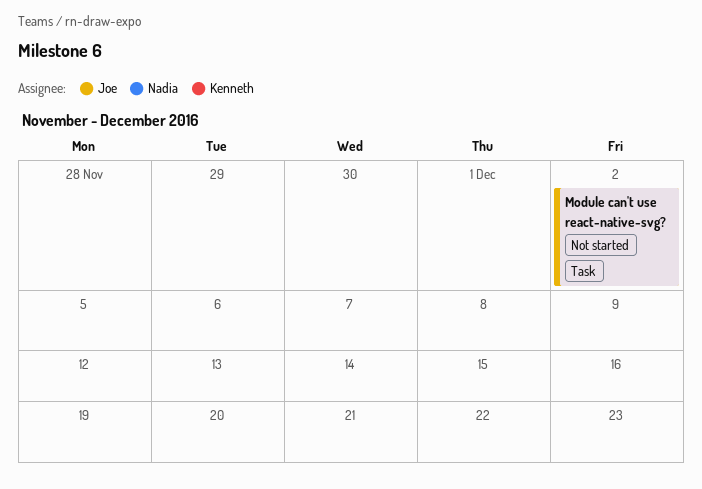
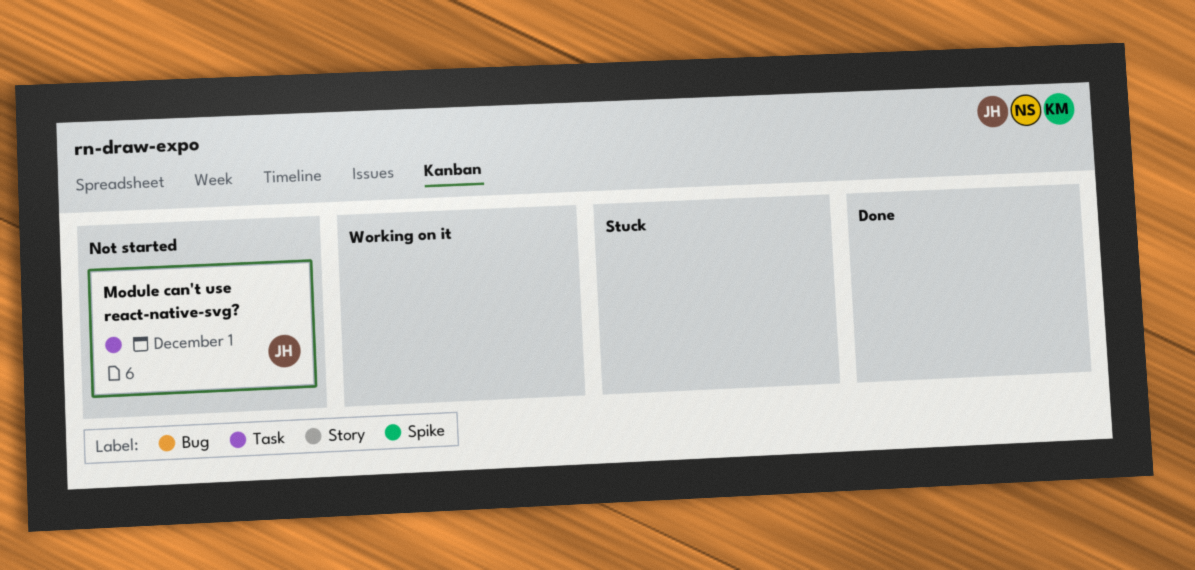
Module can't use react-native-svg?, due: Dec 2 -> Dec 1

